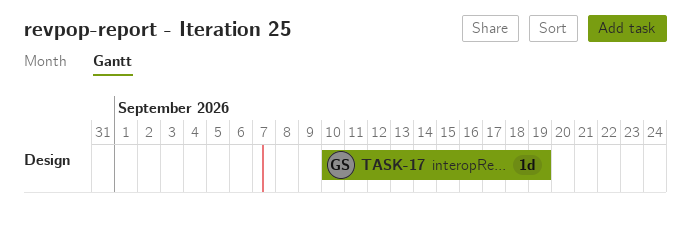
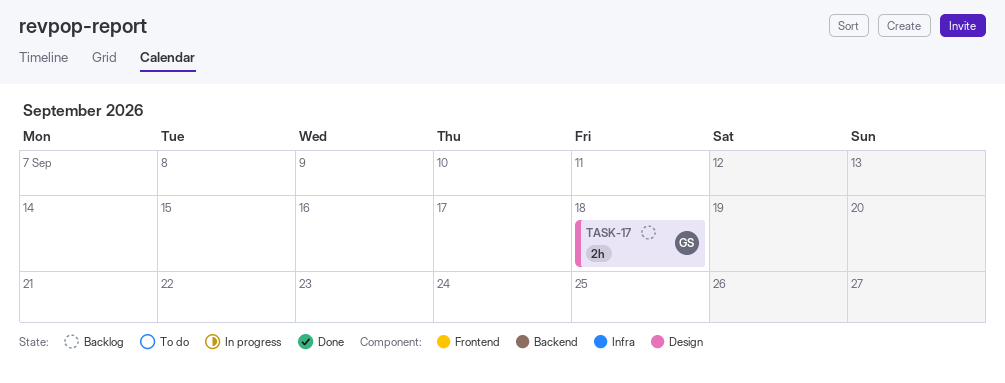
TASK-17, estimate: 1d -> 2h
TASK-17, due: Sep 19 -> Sep 18

